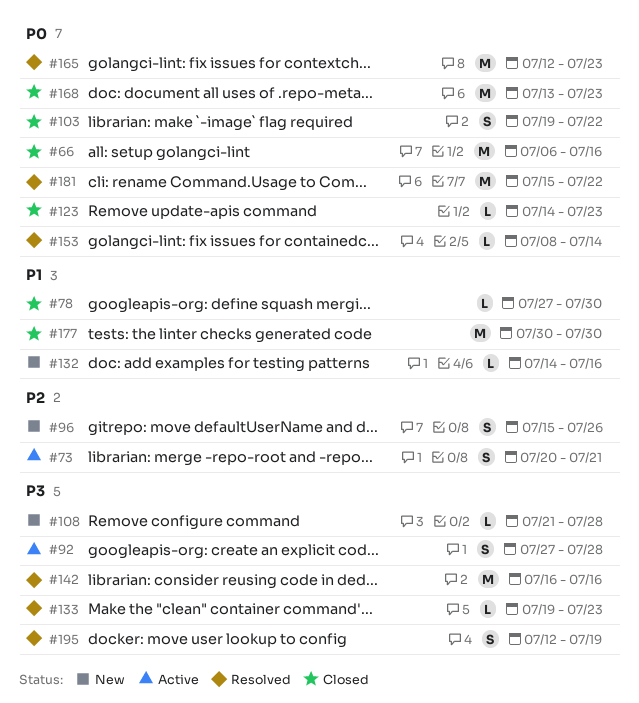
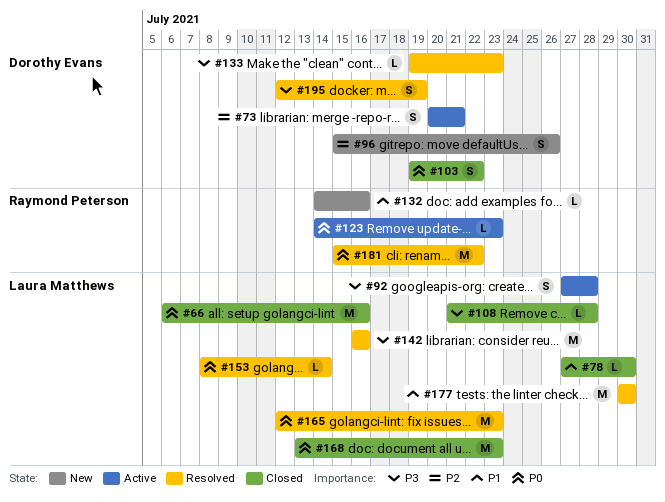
#108, status: New -> Closed
#123, status: Closed -> Active
#177, status: Closed -> Resolved

